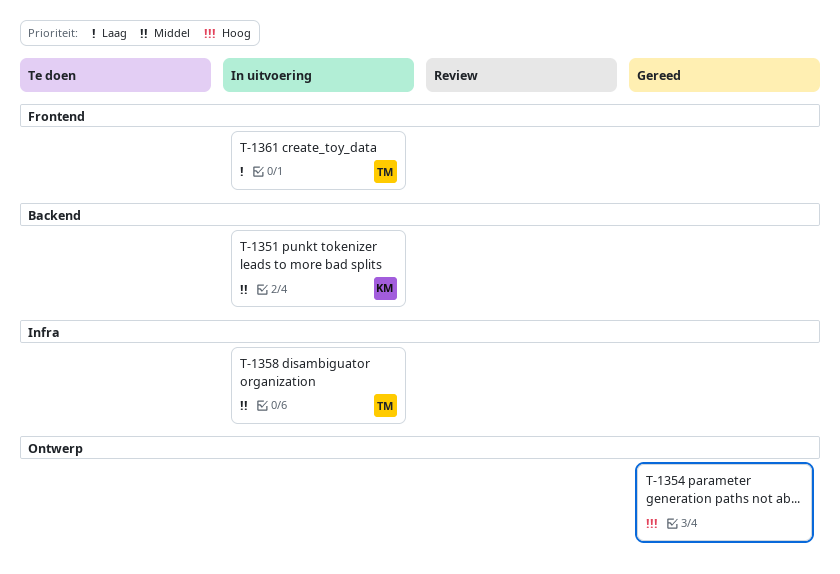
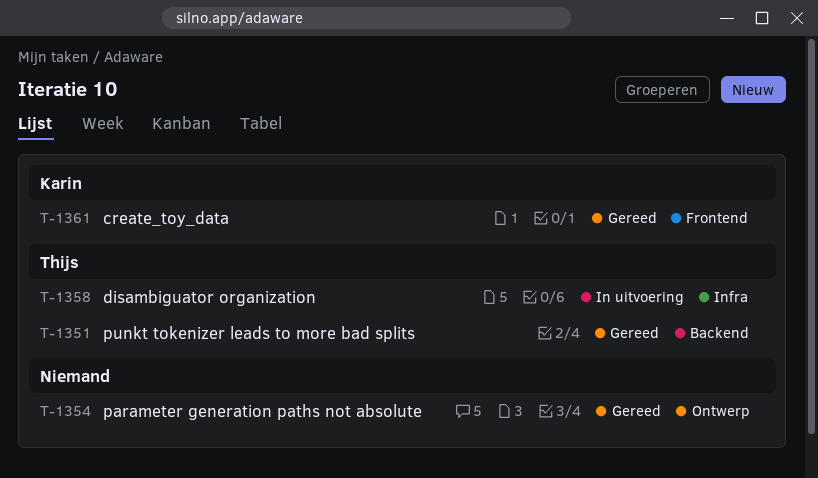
T-1351, status: In uitvoering -> Gereed
T-1351, owner: Karin -> Thijs
T-1361, status: In uitvoering -> Gereed
T-1361, owner: Thijs -> Karin

